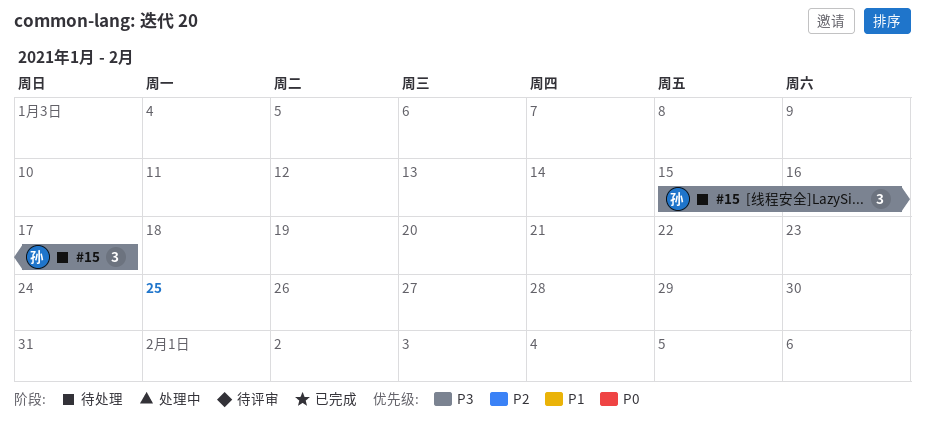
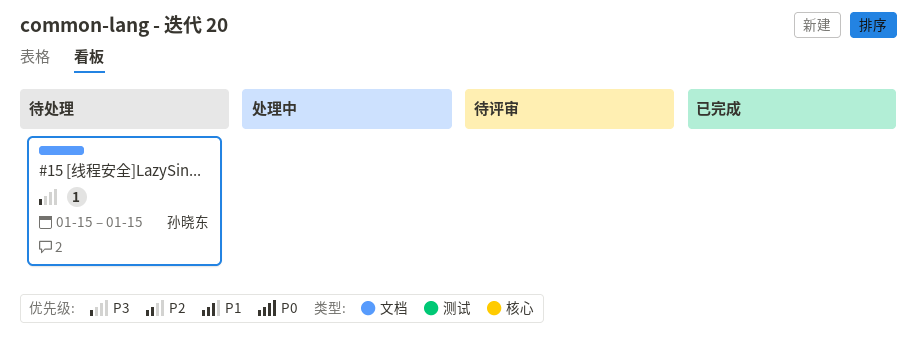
#15, estimate: 3 -> 1
#15, due: Jan 17 -> Jan 15

